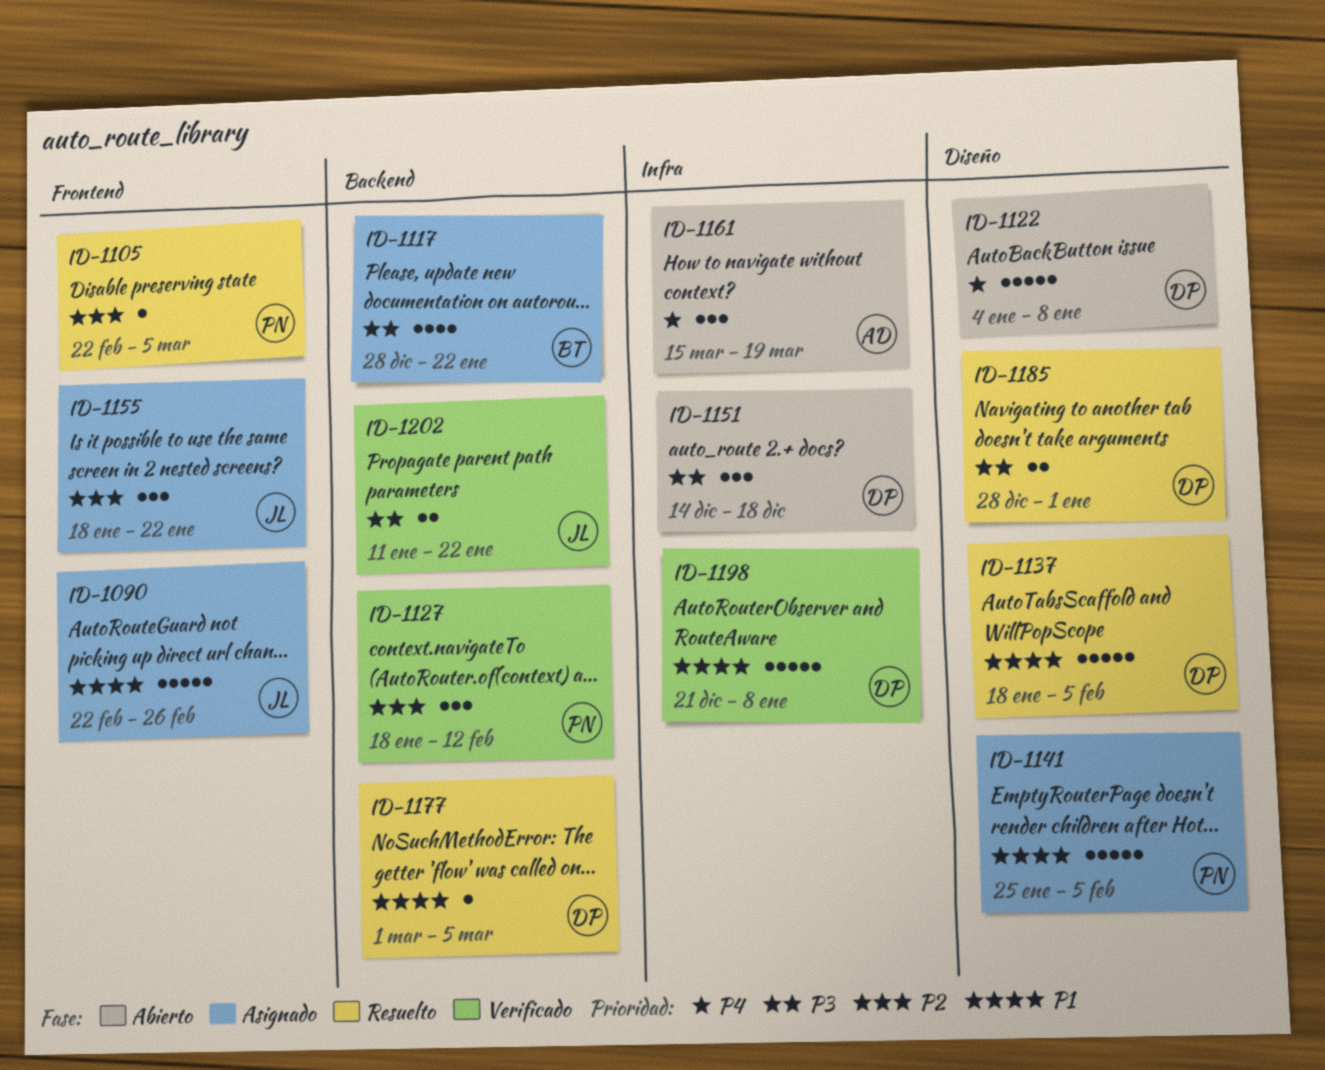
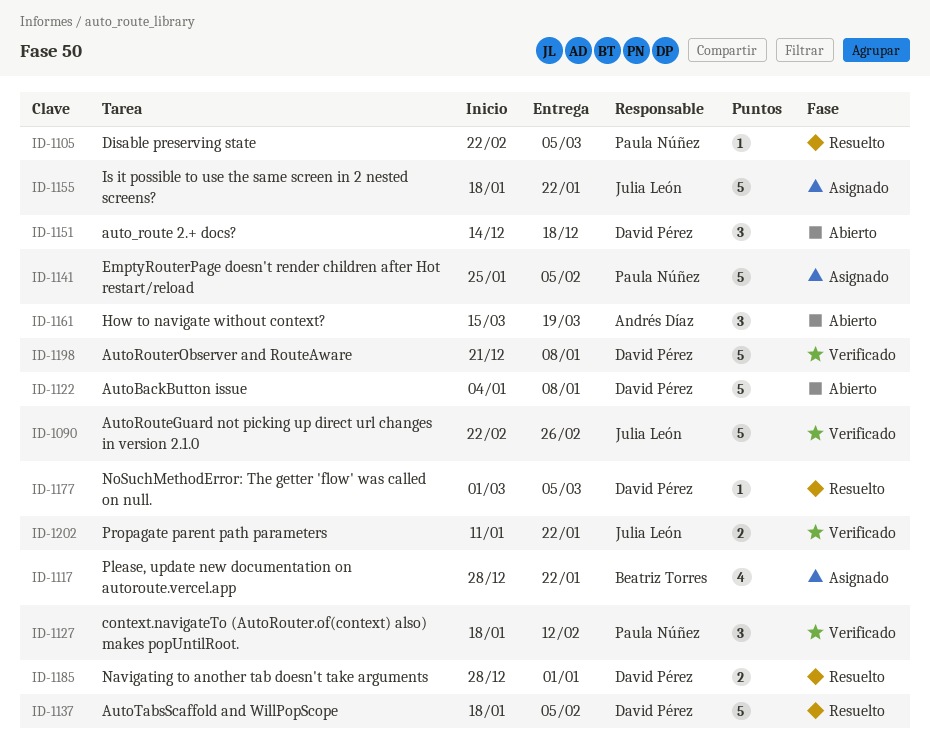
ID-1090, status: Asignado -> Verificado
ID-1155, estimate: 3 -> 5

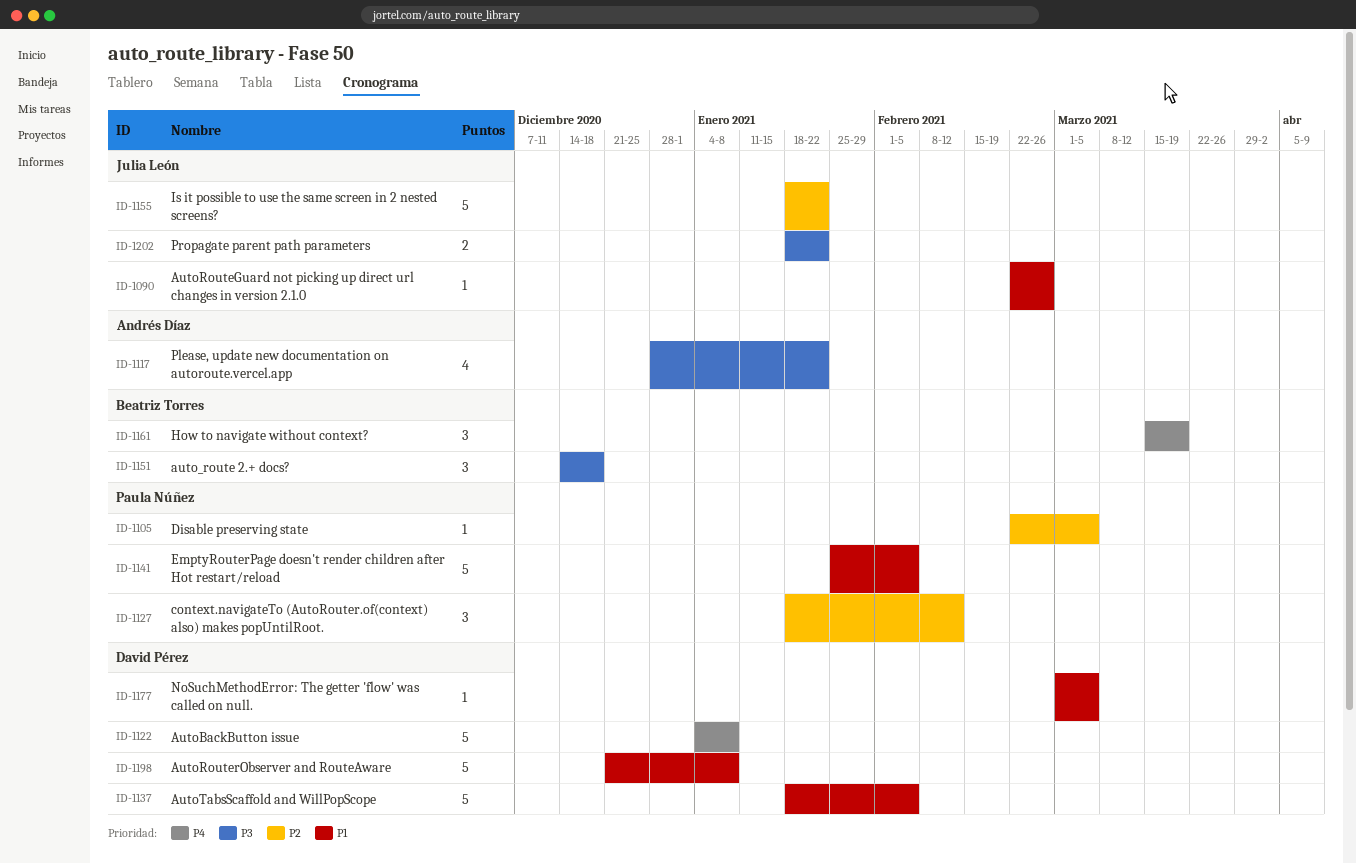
ID-1090, estimate: 5 -> 1
ID-1117, owner: Beatriz Torres -> Andrés Díaz
ID-1151, owner: David Pérez -> Beatriz Torres
ID-1161, owner: Andrés Díaz -> Beatriz Torres
ID-1185: present -> none
ID-1202, start: Jan 11 -> Jan 18

